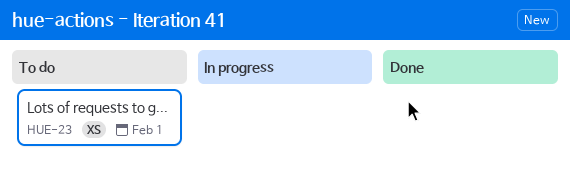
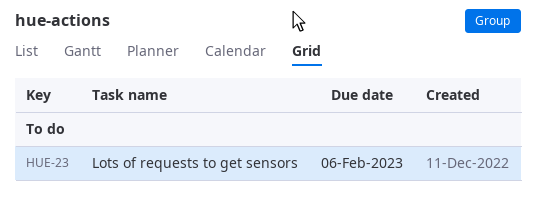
HUE-23, due: Feb 1 -> Feb 6

